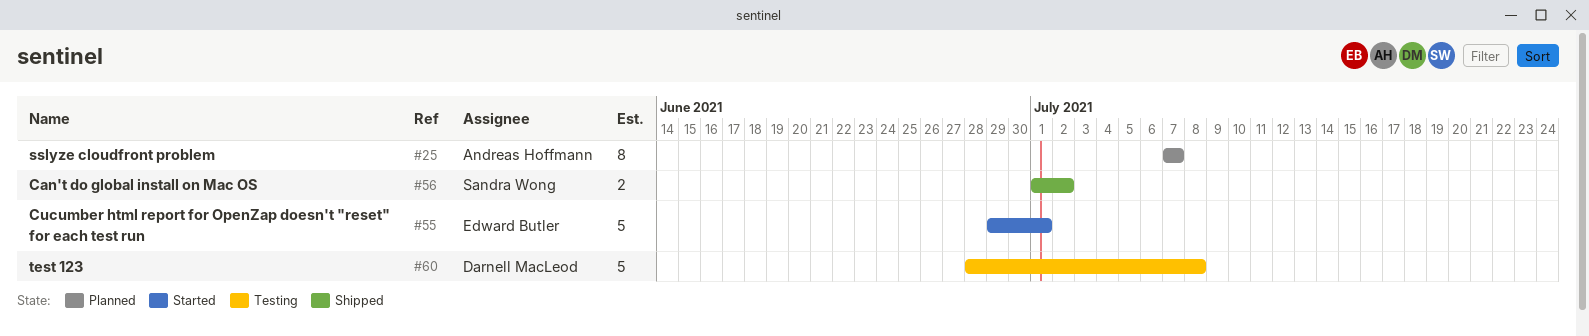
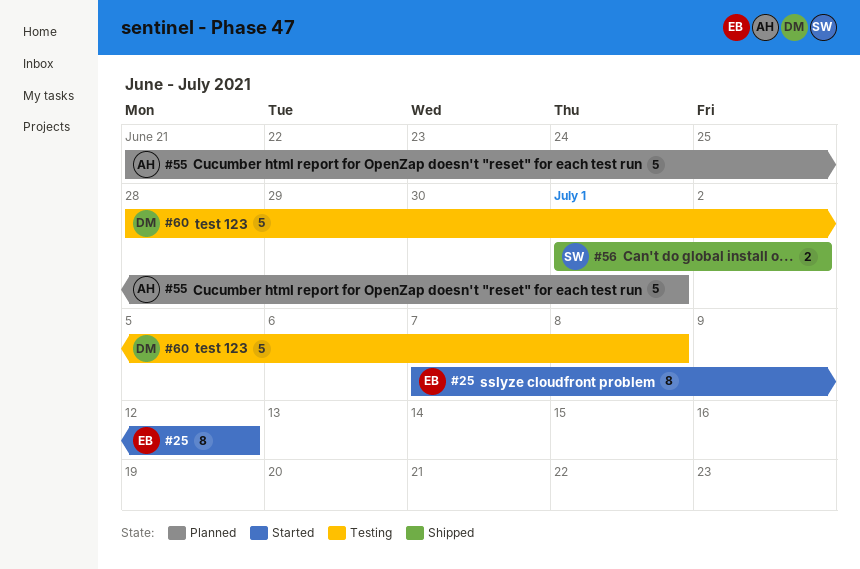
#25, status: Planned -> Started
#25, owner: Andreas Hoffmann -> Edward Butler
#25, due: Jul 7 -> Jul 12
#55, status: Started -> Planned
#55, owner: Edward Butler -> Andreas Hoffmann
#55, start: Jun 29 -> Jun 21

